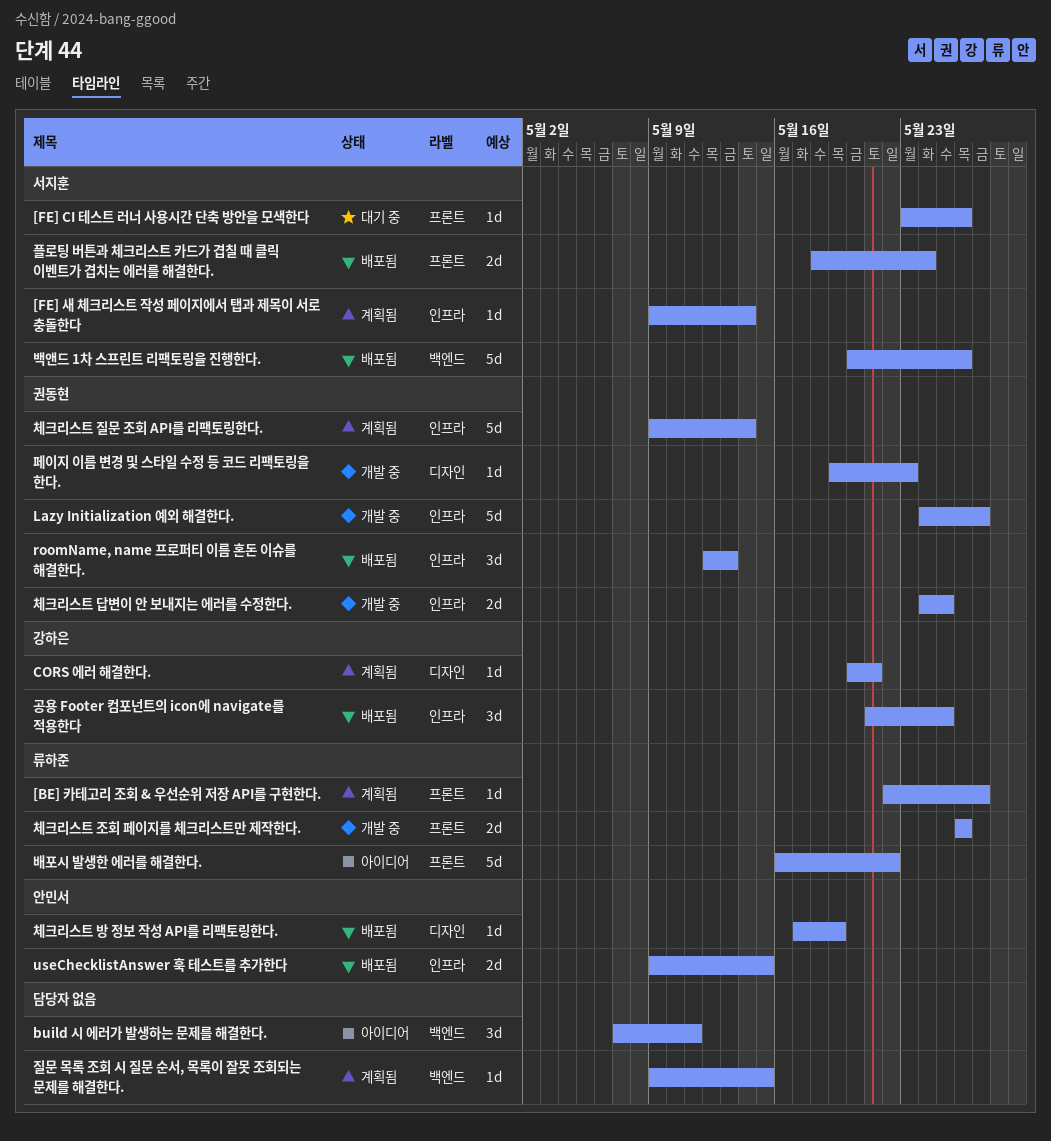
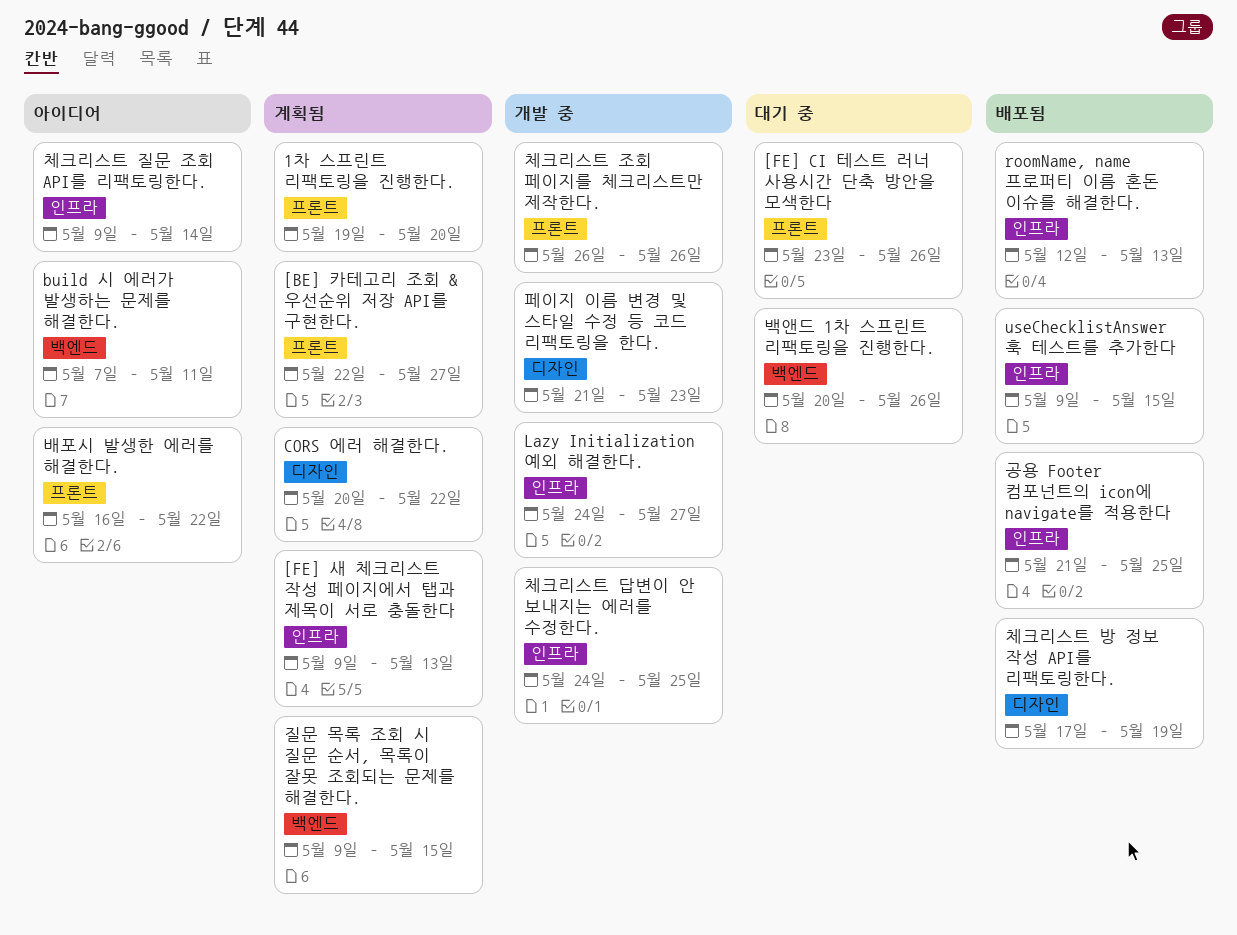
1차 스프린트 리팩토링을 진행한다.: none -> present
[FE] 새 체크리스트 작성 페이지에서 탭과 제목이 서로 충돌한다, due: May 14 -> May 13
CORS 에러 해결한다., due: May 21 -> May 22
백앤드 1차 스프린트 리팩토링을 진행한다., status: 배포됨 -> 대기 중
체크리스트 질문 조회 API를 리팩토링한다., status: 계획됨 -> 아이디어
페이지 이름 변경 및 스타일 수정 등 코드 리팩토링을 한다., start: May 19 -> May 21
플로팅 버튼과 체크리스트 카드가 겹칠 때 클릭 이벤트가 겹치는 에러를 해결한다.: present -> none

